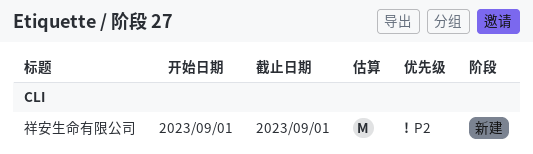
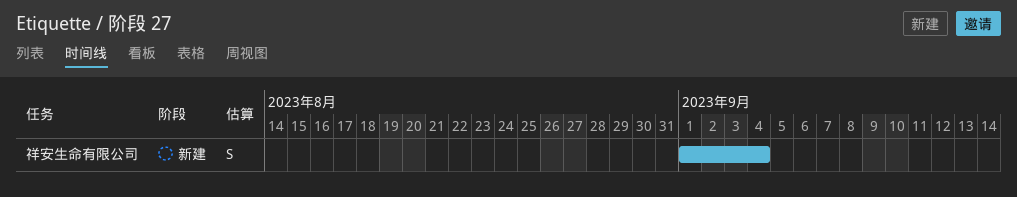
祥安生命有限公司, estimate: M -> S
祥安生命有限公司, due: Sep 1 -> Sep 4

